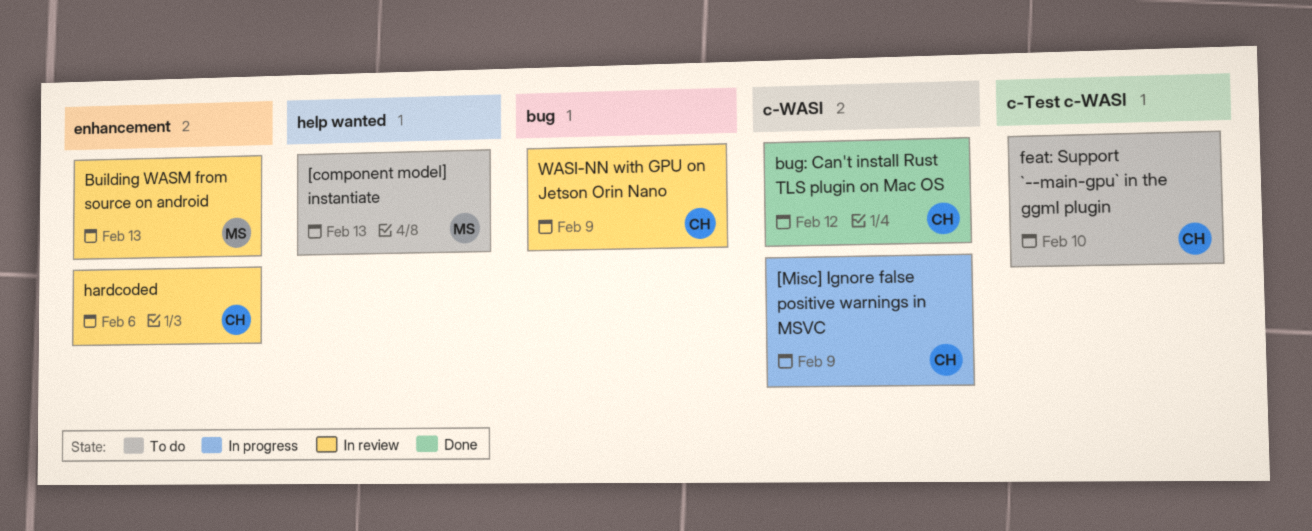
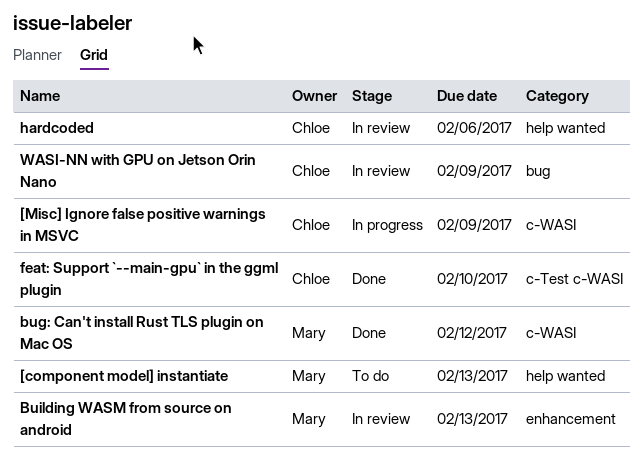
bug: Can't install Rust TLS plugin on Mac OS, owner: Chloe -> Mary
feat: Support `--main-gpu` in the ggml plugin, status: To do -> Done
hardcoded, label: enhancement -> help wanted

